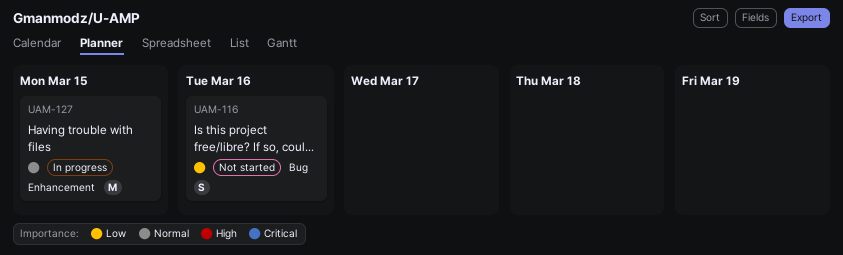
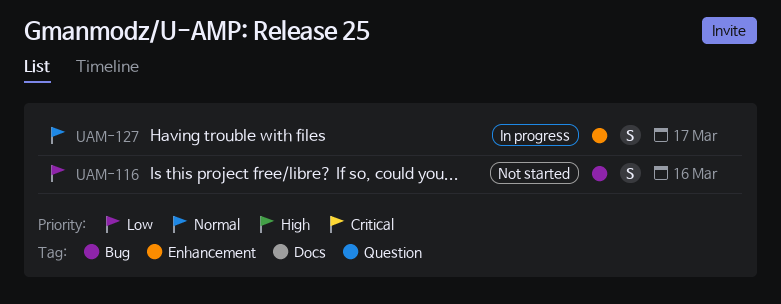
UAM-127, estimate: M -> S
UAM-127, due: Mar 15 -> Mar 17

